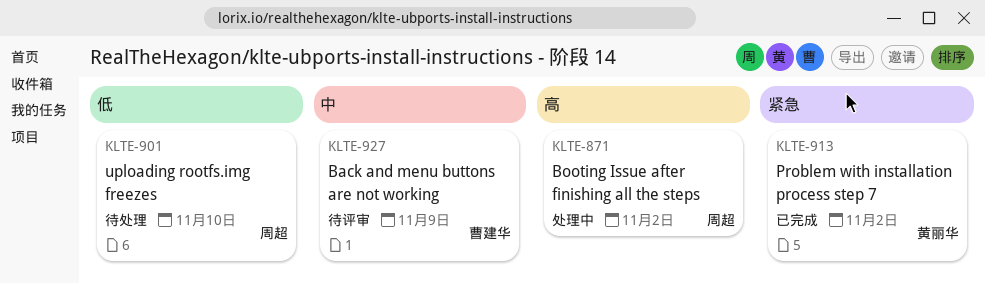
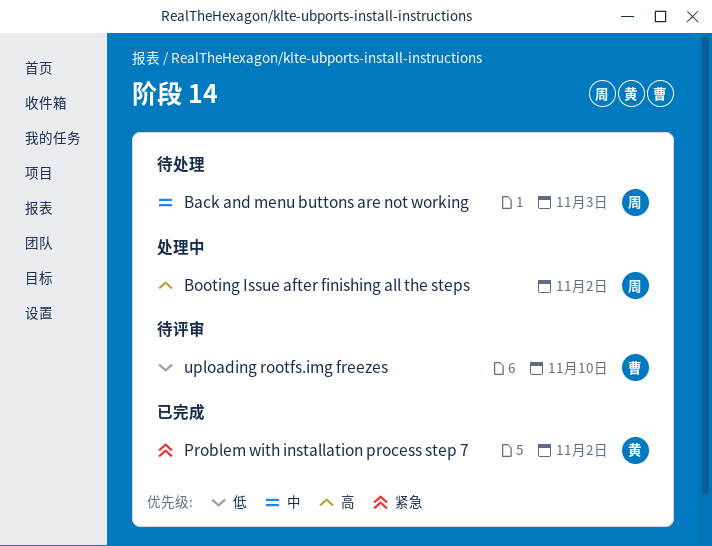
Back and menu buttons are not working, status: 待评审 -> 待处理
Back and menu buttons are not working, owner: 曹建华 -> 周超
Back and menu buttons are not working, due: Nov 9 -> Nov 3
uploading rootfs.img freezes, status: 待处理 -> 待评审
uploading rootfs.img freezes, owner: 周超 -> 曹建华

